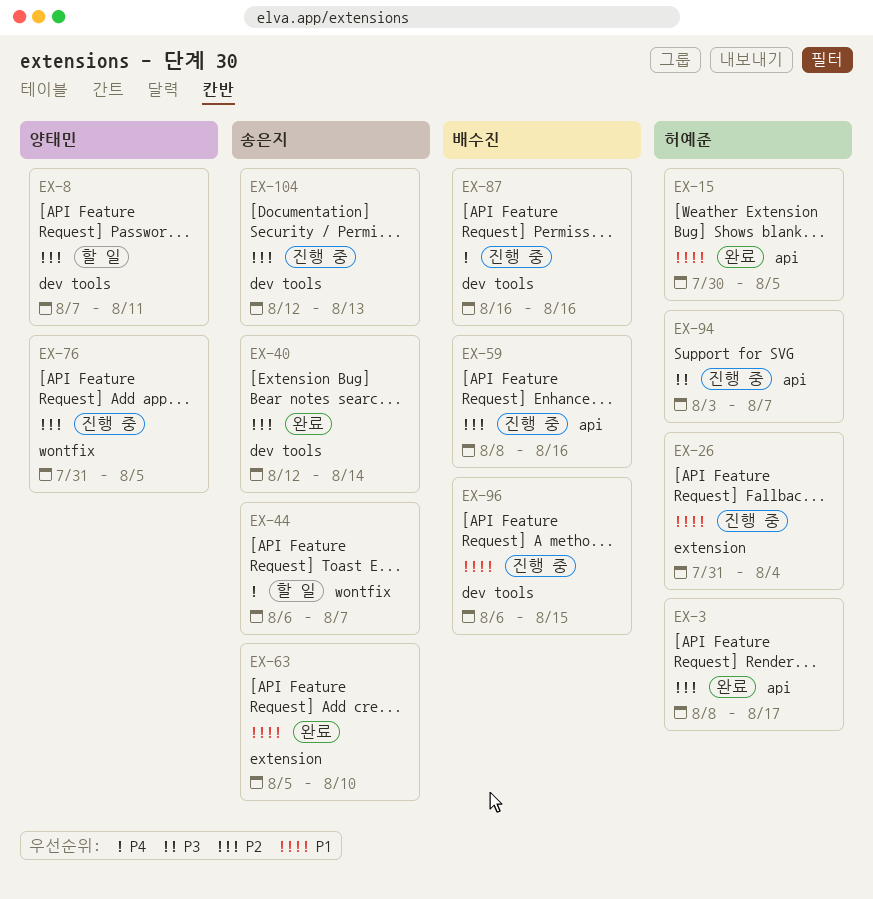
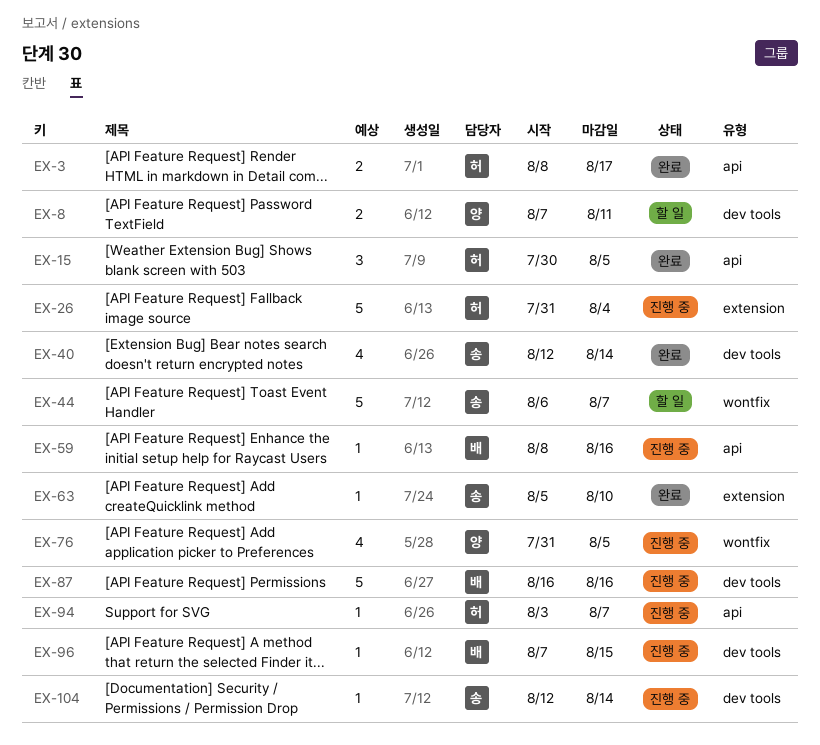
EX-96, start: Aug 6 -> Aug 7
EX-104, due: Aug 13 -> Aug 14

